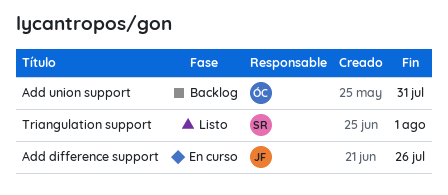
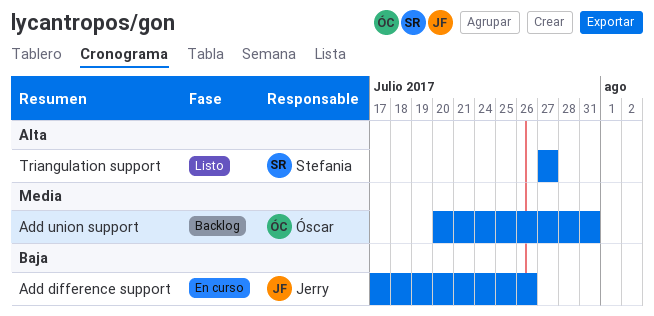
Triangulation support, due: Aug 1 -> Jul 27

